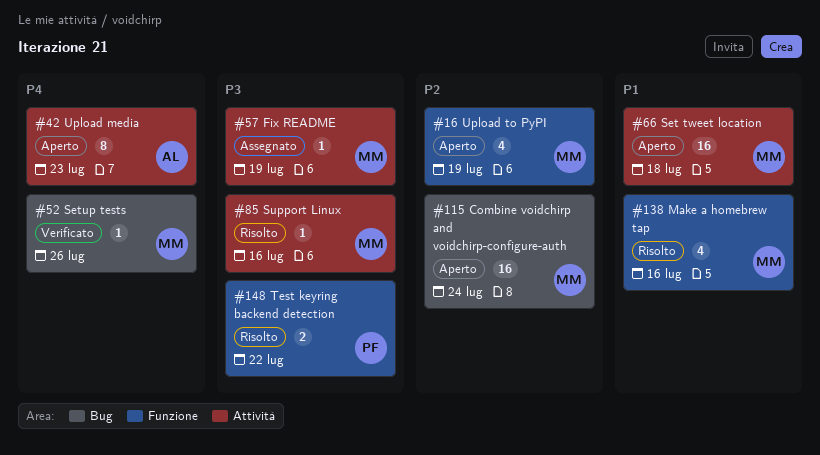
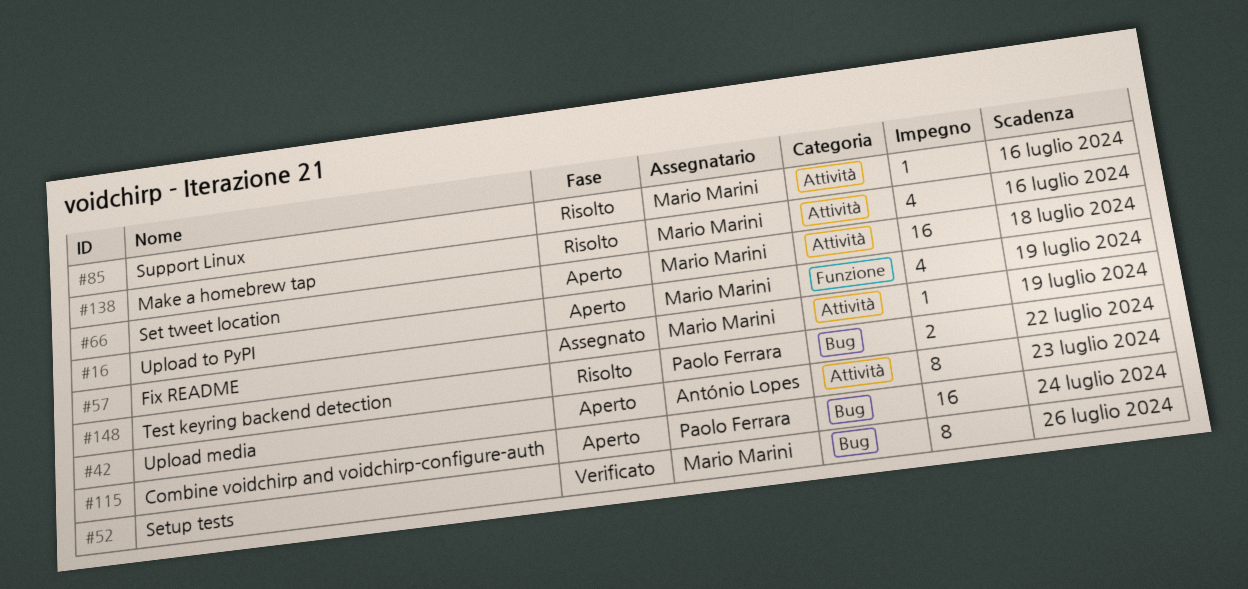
#52, estimate: 1 -> 8
#115, owner: Mario Marini -> Paolo Ferrara
#138, label: Funzione -> Attività
#148, label: Funzione -> Bug

